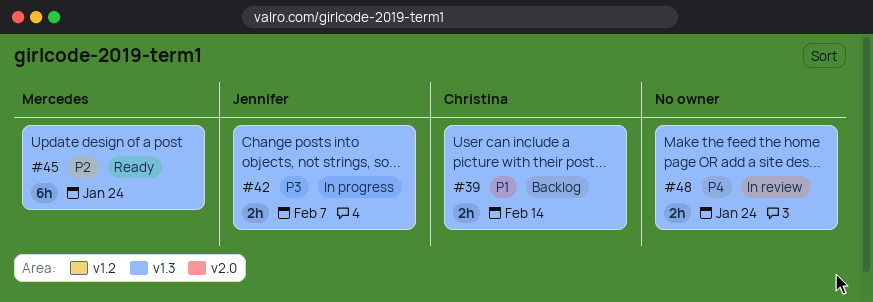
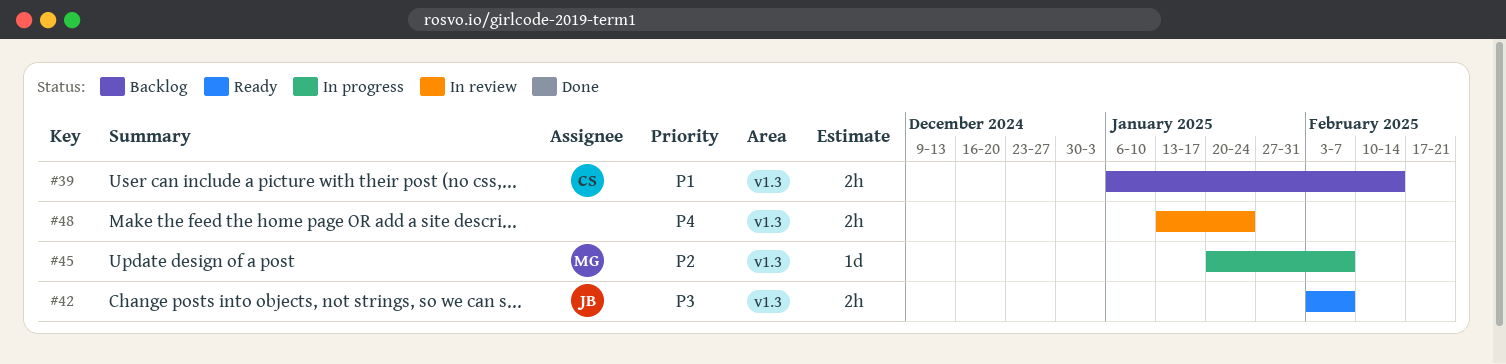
#42, status: In progress -> Ready
#45, status: Ready -> In progress
#45, estimate: 6h -> 1d
#45, due: Jan 24 -> Feb 7

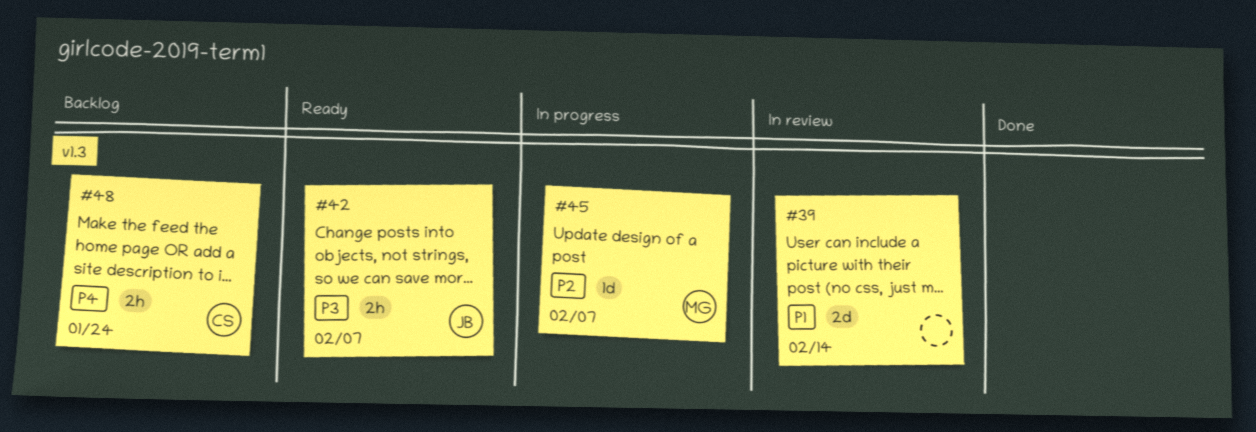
#39, status: Backlog -> In review
#39, owner: CS -> none
#39, estimate: 2h -> 2d
#48, status: In review -> Backlog
#48, owner: none -> CS

